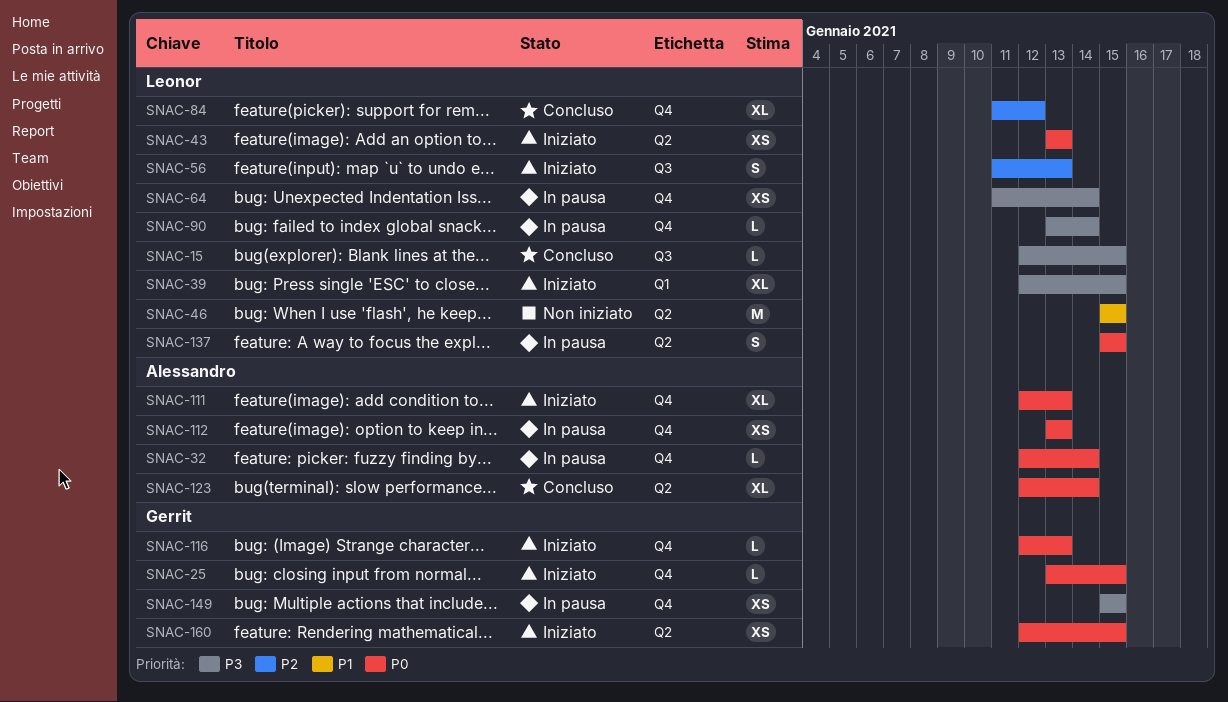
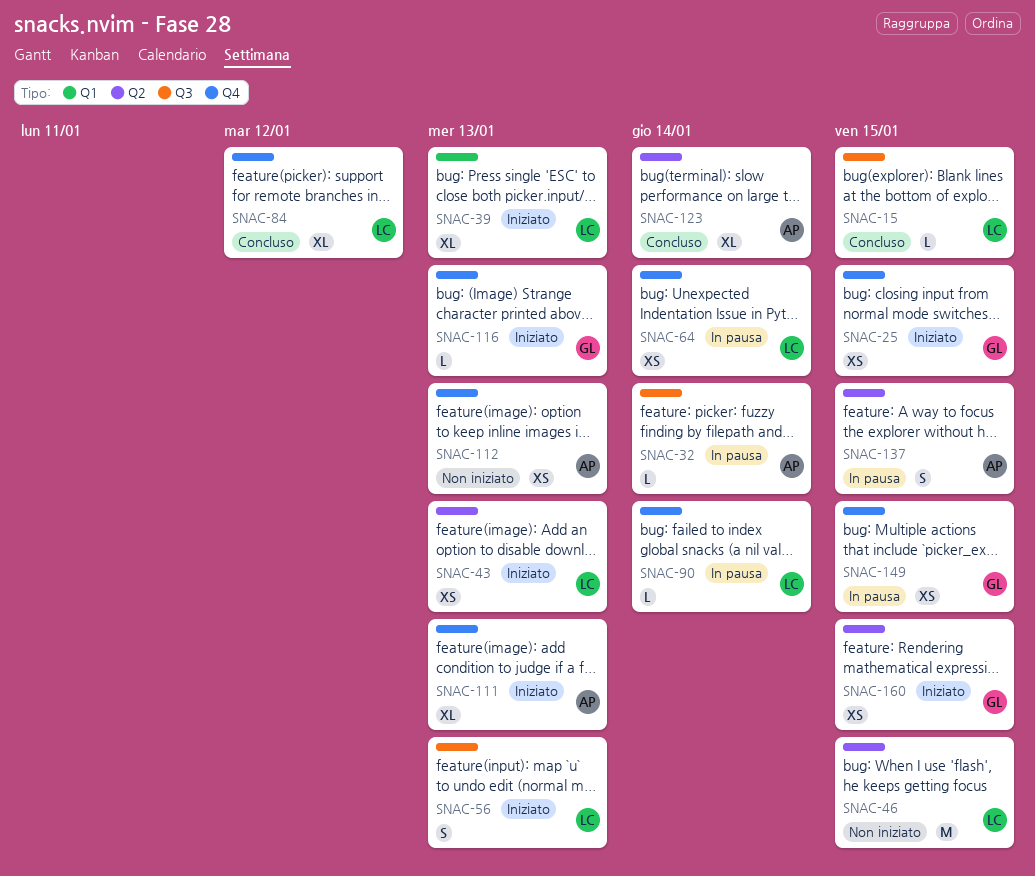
SNAC-25, estimate: L -> XS
SNAC-32, label: Q4 -> Q3
SNAC-39, due: Jan 15 -> Jan 13
SNAC-112, status: In pausa -> Non iniziato
SNAC-137, owner: Leonor -> Alessandro

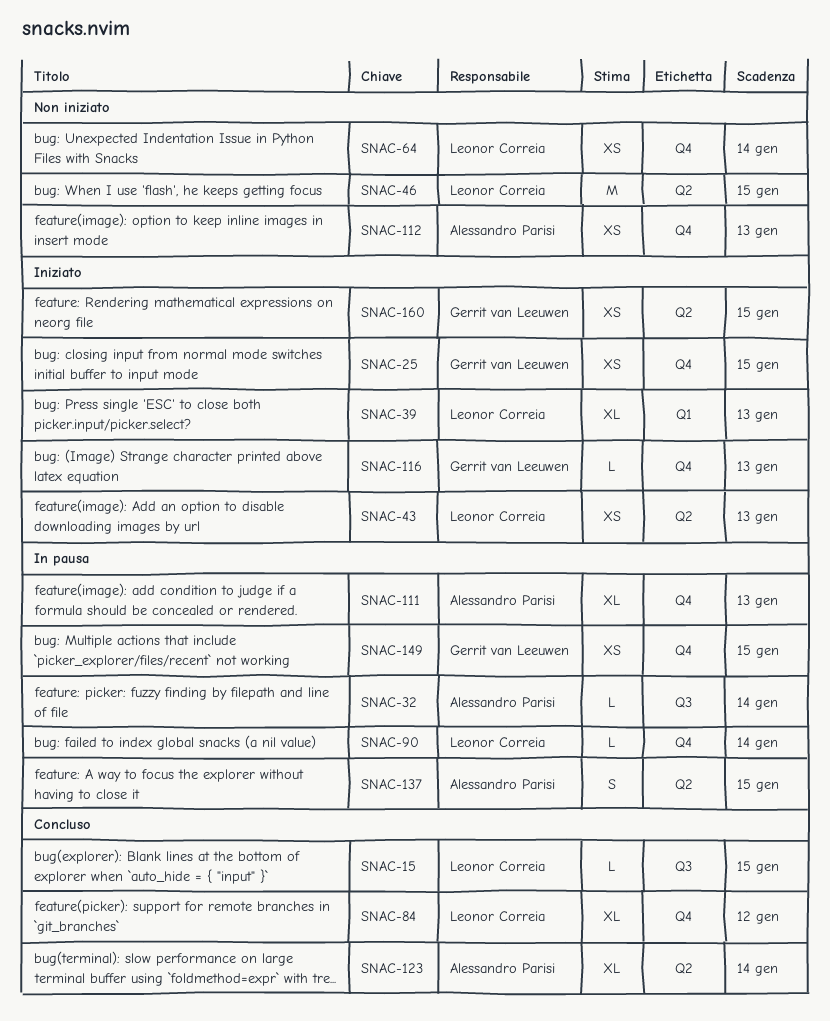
SNAC-56: present -> none
SNAC-64, status: In pausa -> Non iniziato
SNAC-111, status: Iniziato -> In pausa

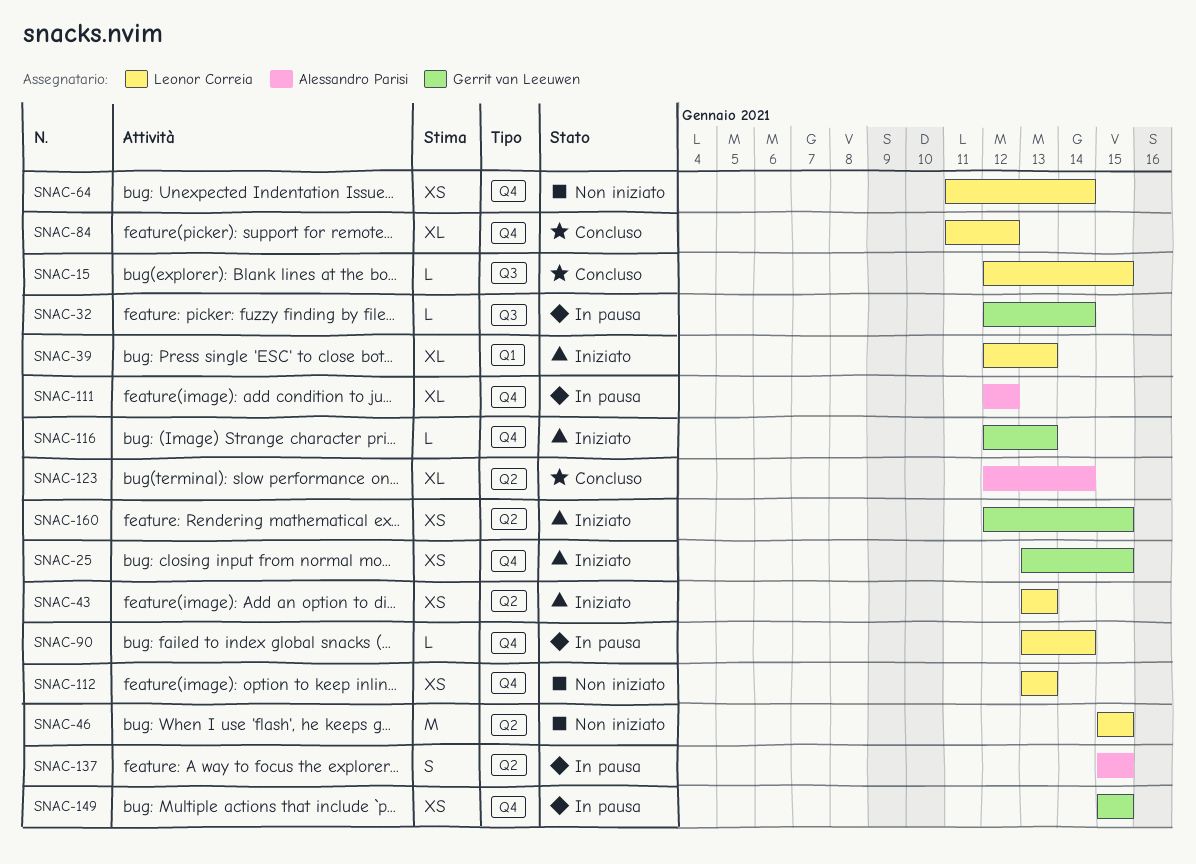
SNAC-32, owner: Alessandro Parisi -> Gerrit van Leeuwen
SNAC-111, due: Jan 13 -> Jan 12
SNAC-112, owner: Alessandro Parisi -> Leonor Correia

